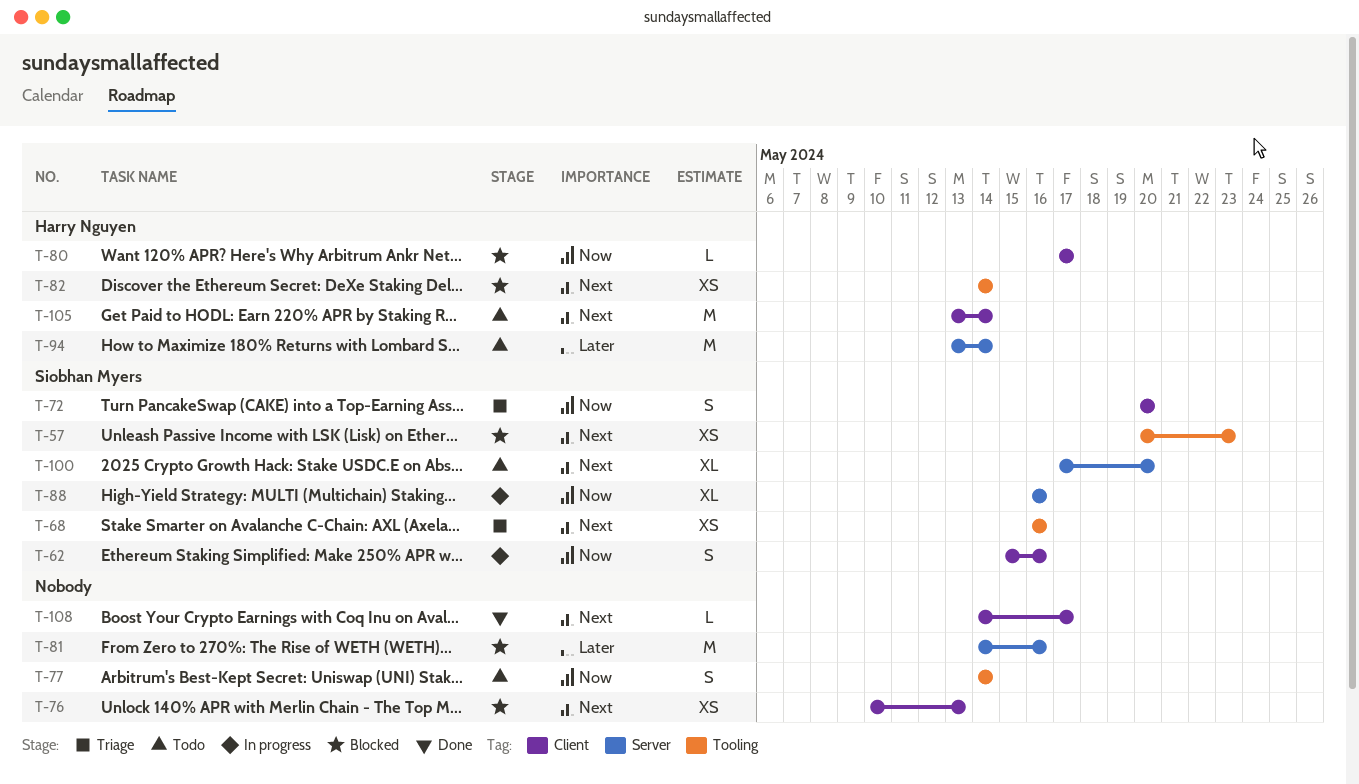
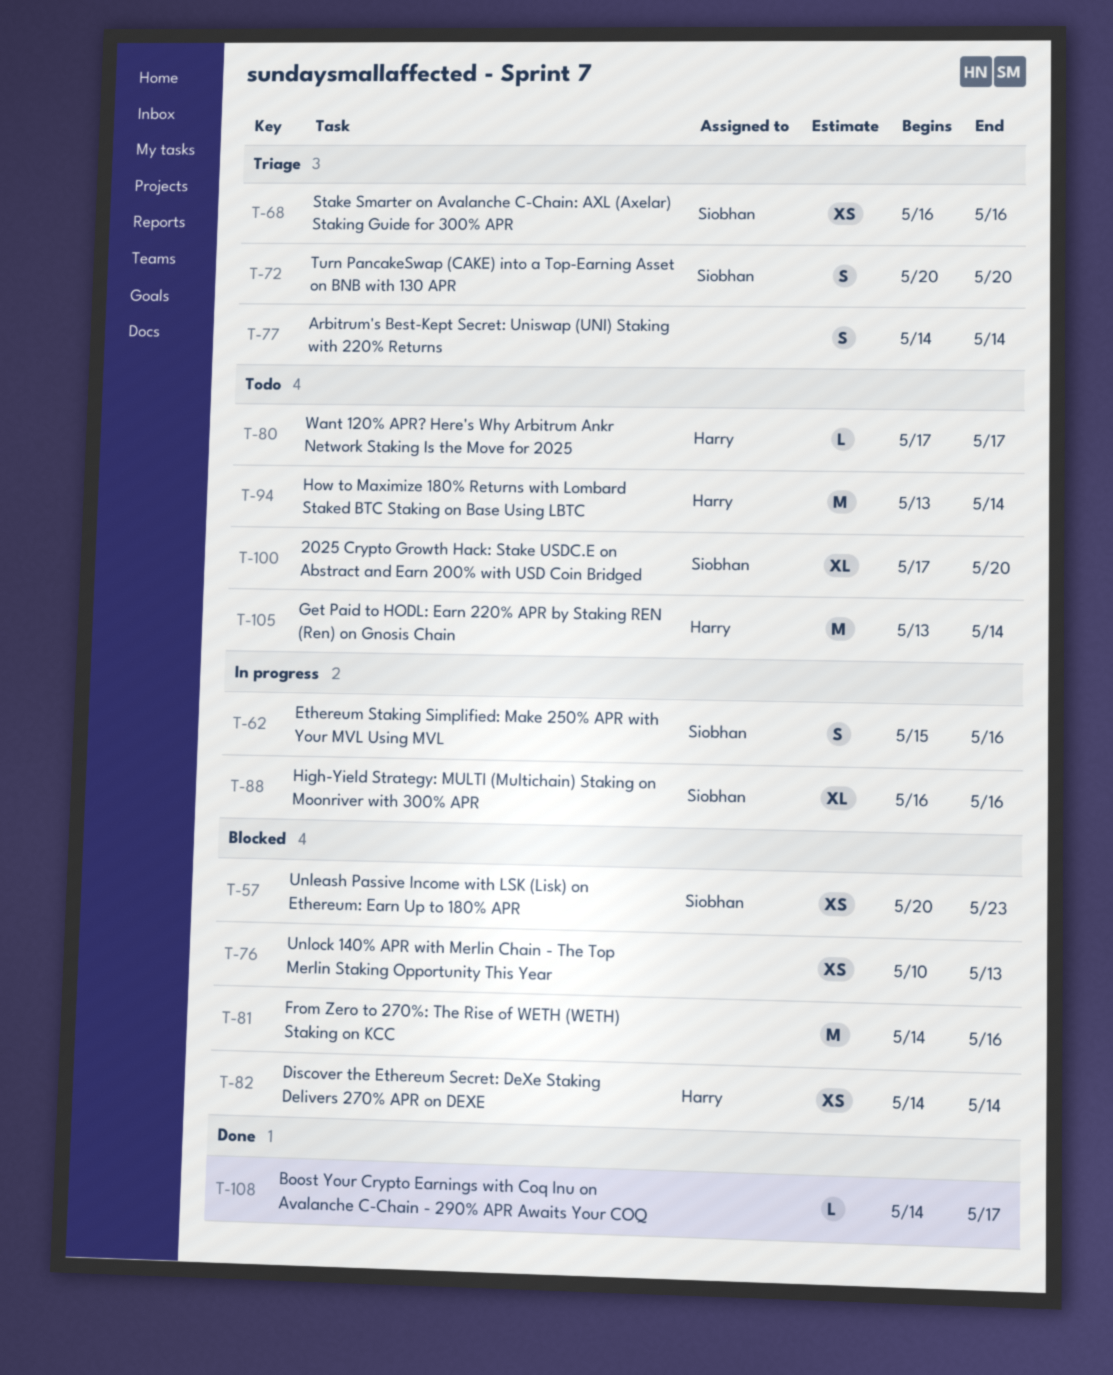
T-77, status: Todo -> Triage
T-80, status: Blocked -> Todo

